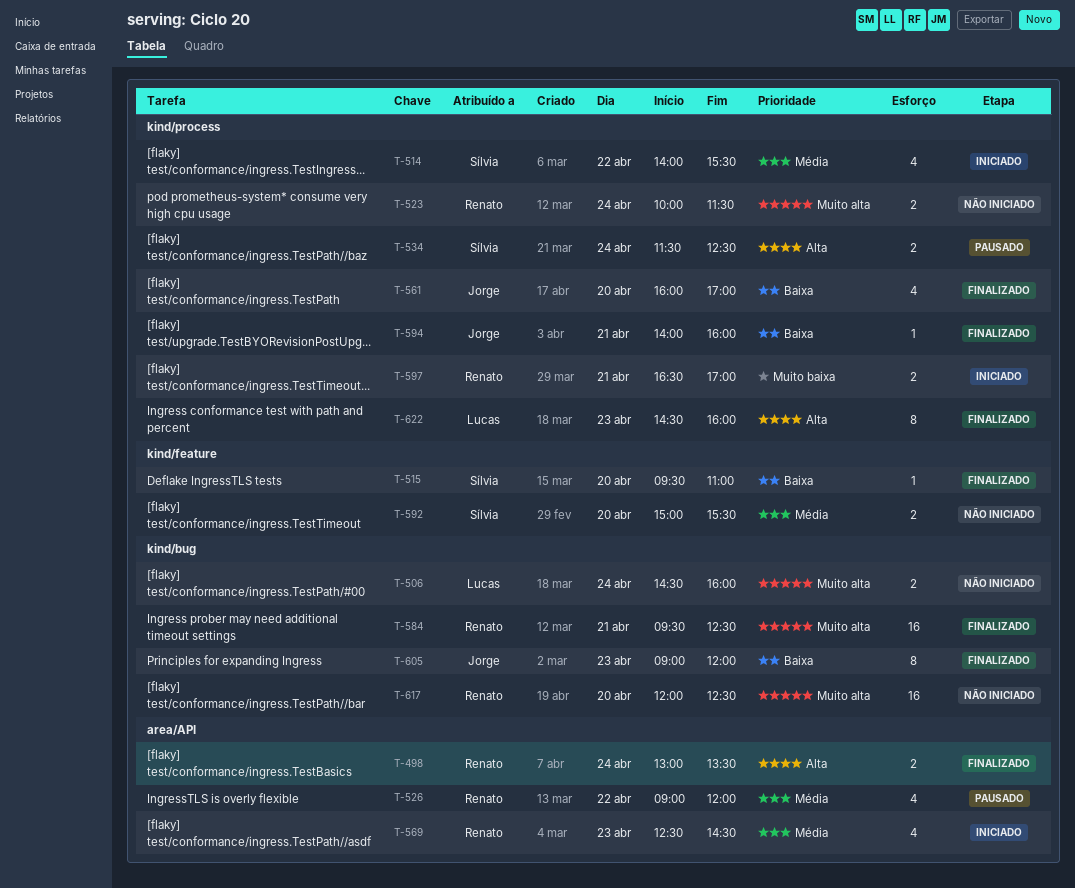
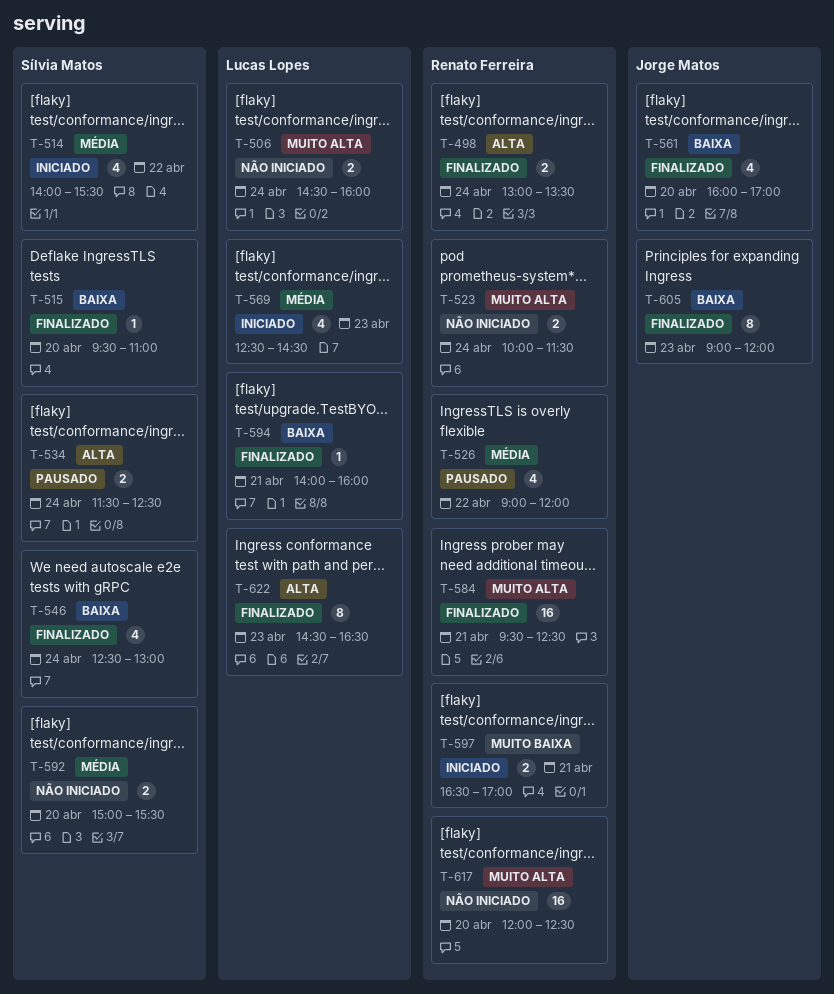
T-546: none -> present
T-569, owner: Renato Ferreira -> Lucas Lopes
T-594, owner: Jorge Matos -> Lucas Lopes
T-622, ends: 16:00 -> 16:30

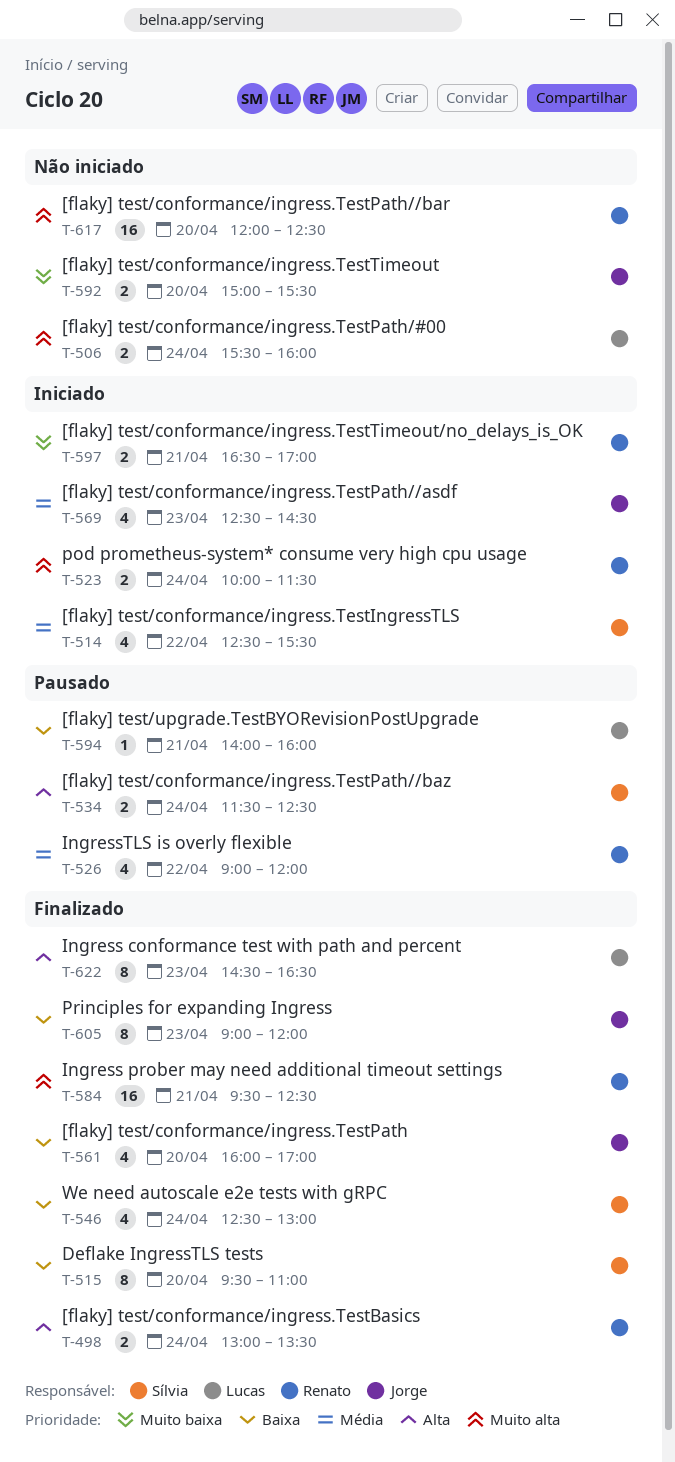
T-506, begins: 14:30 -> 15:30
T-514, begins: 14:00 -> 12:30
T-515, estimate: 1 -> 8
T-523, status: Não iniciado -> Iniciado
T-569, owner: Lucas Lopes -> Jorge Matos
T-592, owner: Sílvia Matos -> Jorge Matos
T-592, priority: Média -> Muito baixa
T-594, status: Finalizado -> Pausado

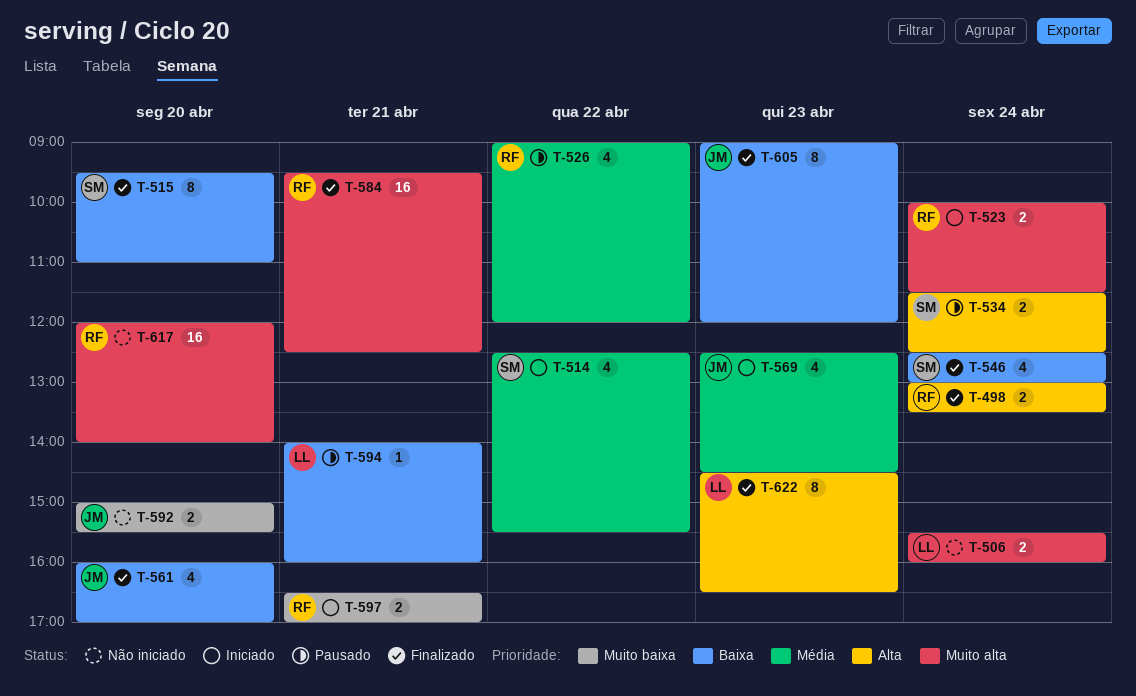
T-617, ends: 12:30 -> 14:00

